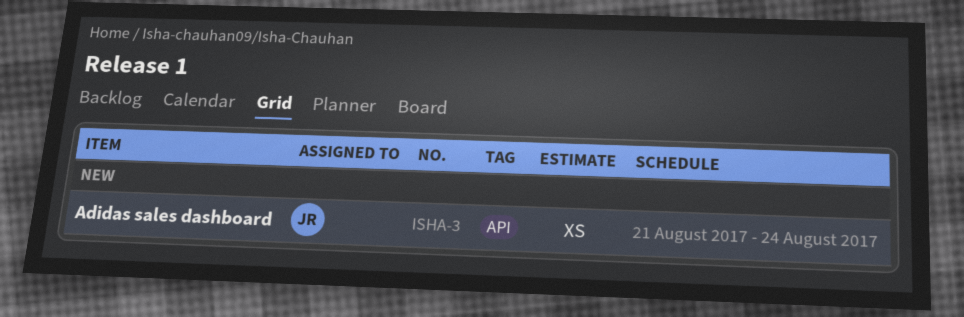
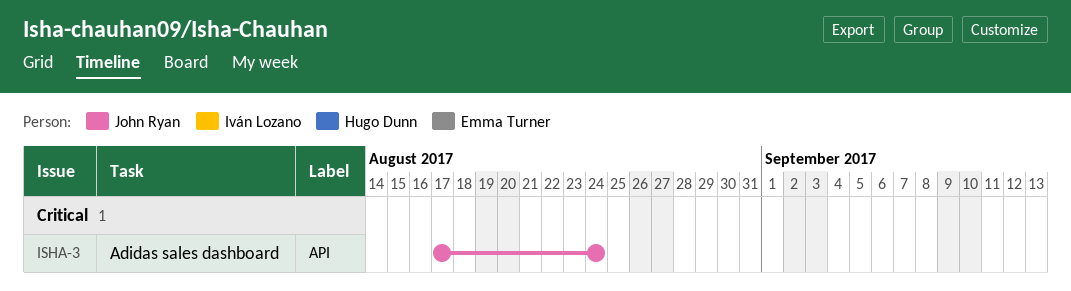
ISHA-3, start: Aug 21 -> Aug 17

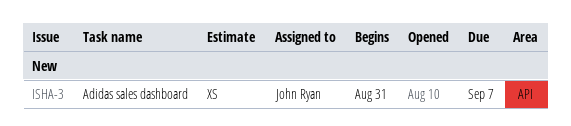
ISHA-3, start: Aug 17 -> Aug 31
ISHA-3, due: Aug 24 -> Sep 7

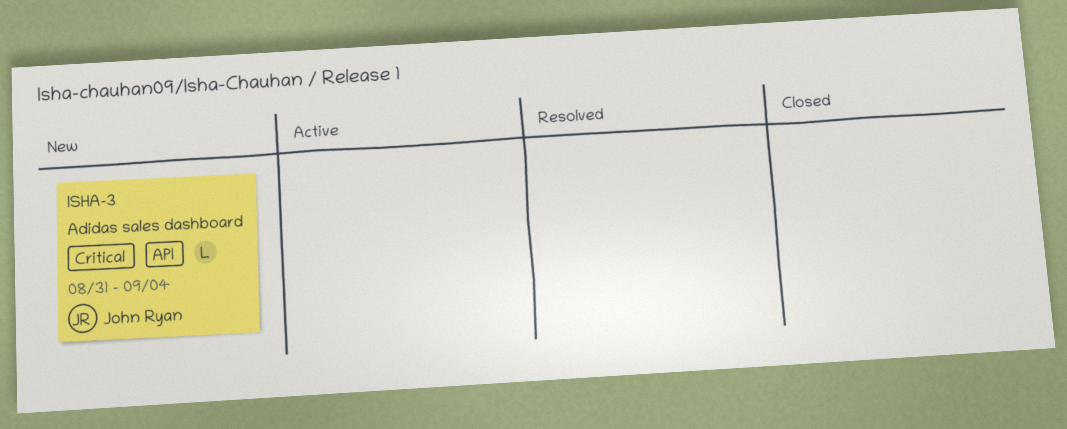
ISHA-3, estimate: XS -> L
ISHA-3, due: Sep 7 -> Sep 4

